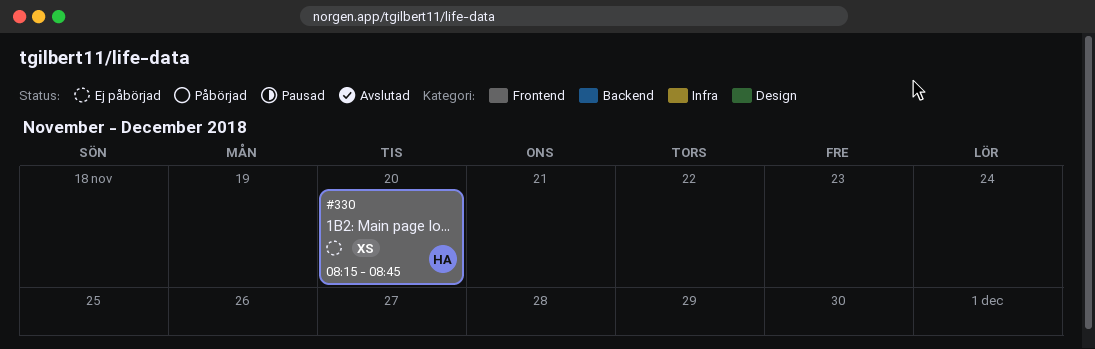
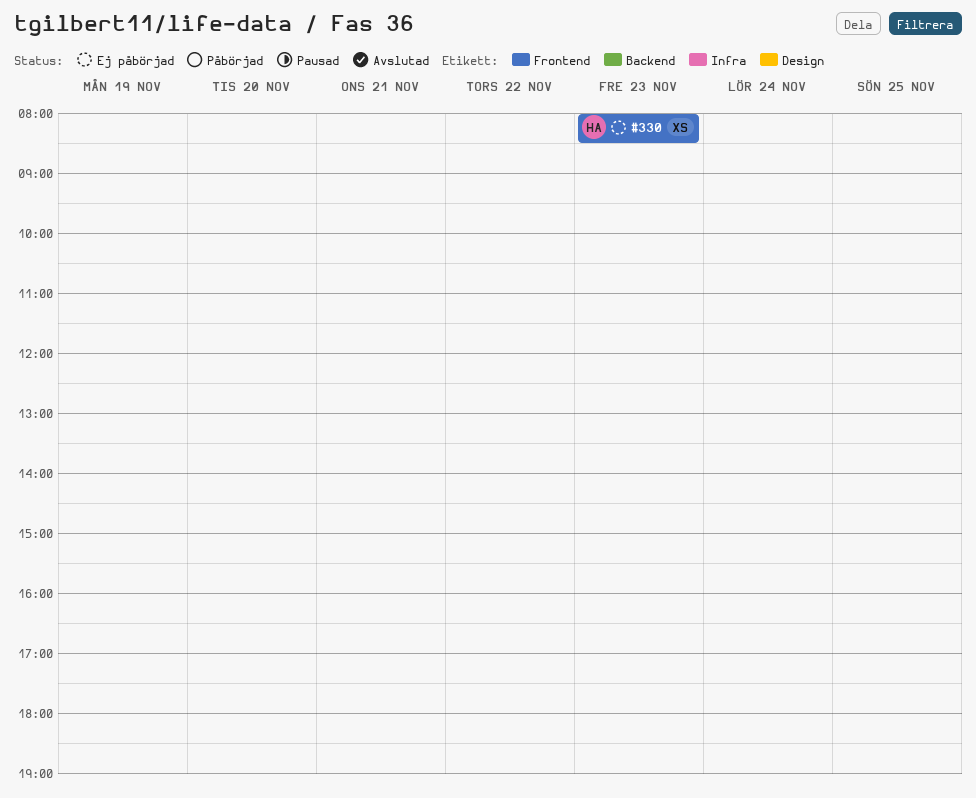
#330, day: Nov 20 -> Nov 23
#330, begins: 08:15 -> 08:00
#330, ends: 08:45 -> 08:30

